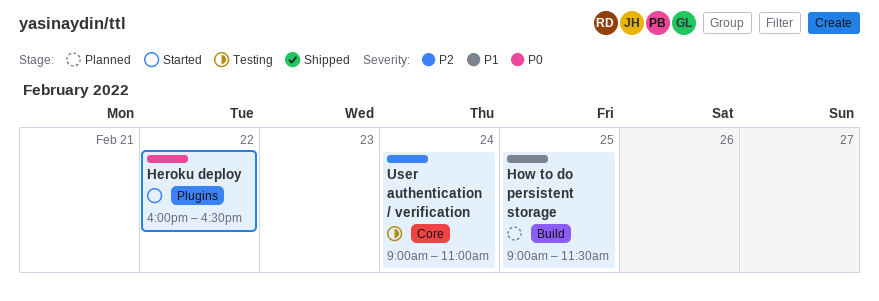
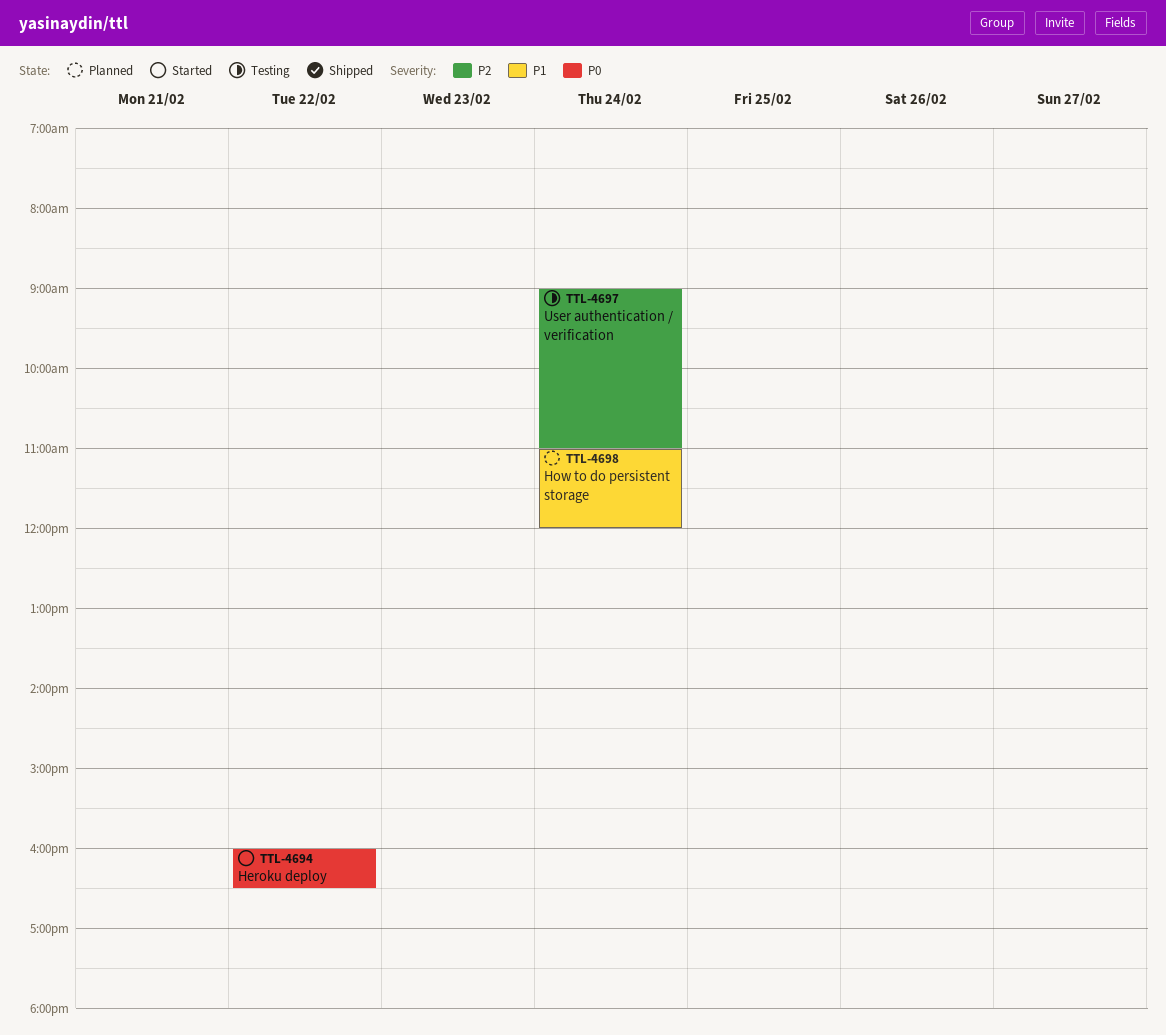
How to do persistent storage, day: Feb 25 -> Feb 24
How to do persistent storage, begins: 09:00 -> 11:00
How to do persistent storage, ends: 11:30 -> 12:00

